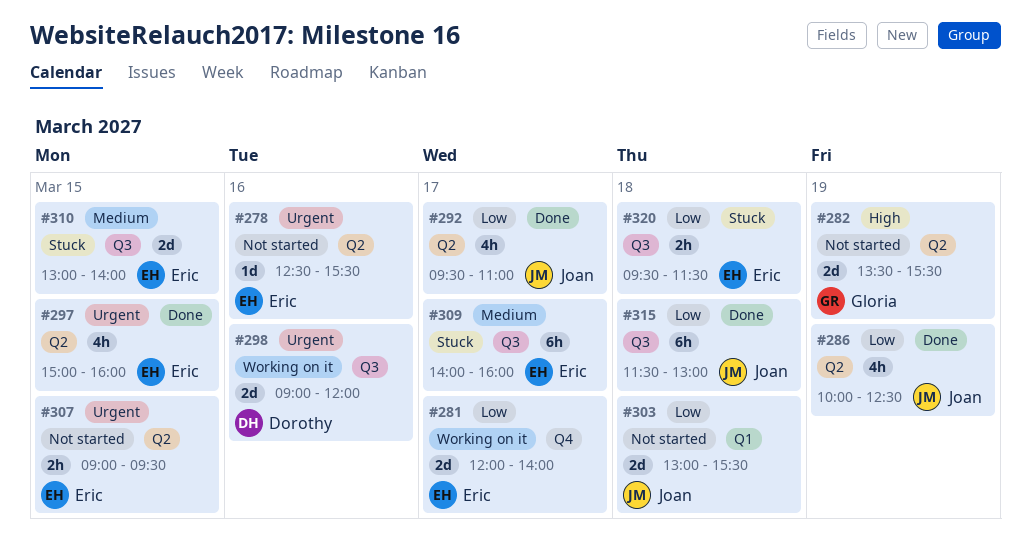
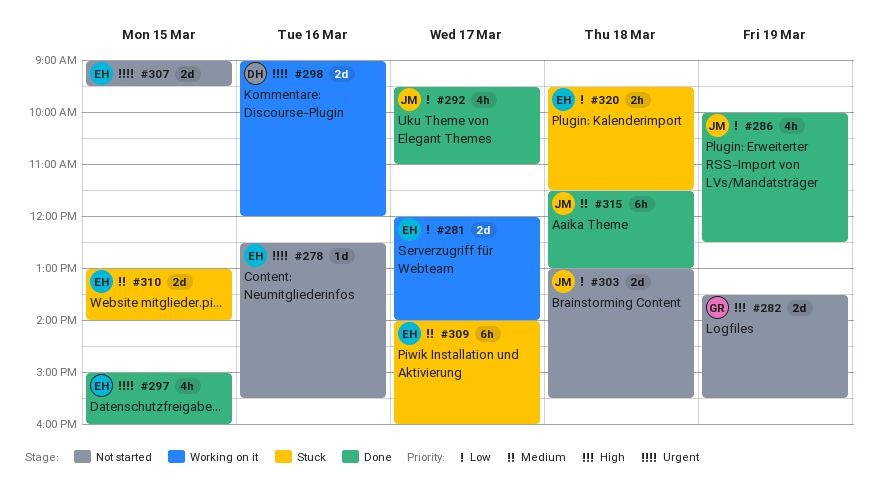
#307, estimate: 2h -> 2d
#315, priority: Low -> Medium

